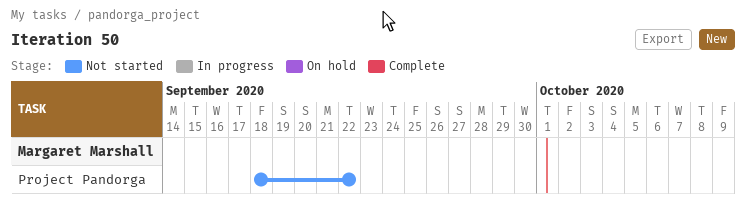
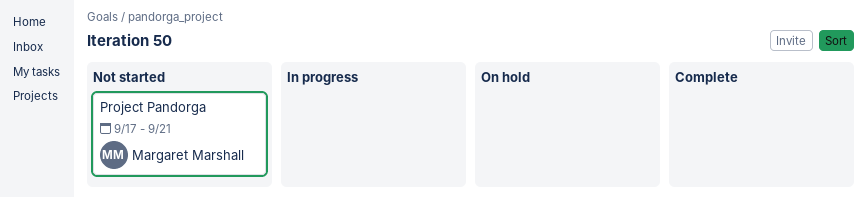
Project Pandorga, start: Sep 18 -> Sep 17
Project Pandorga, due: Sep 22 -> Sep 21

